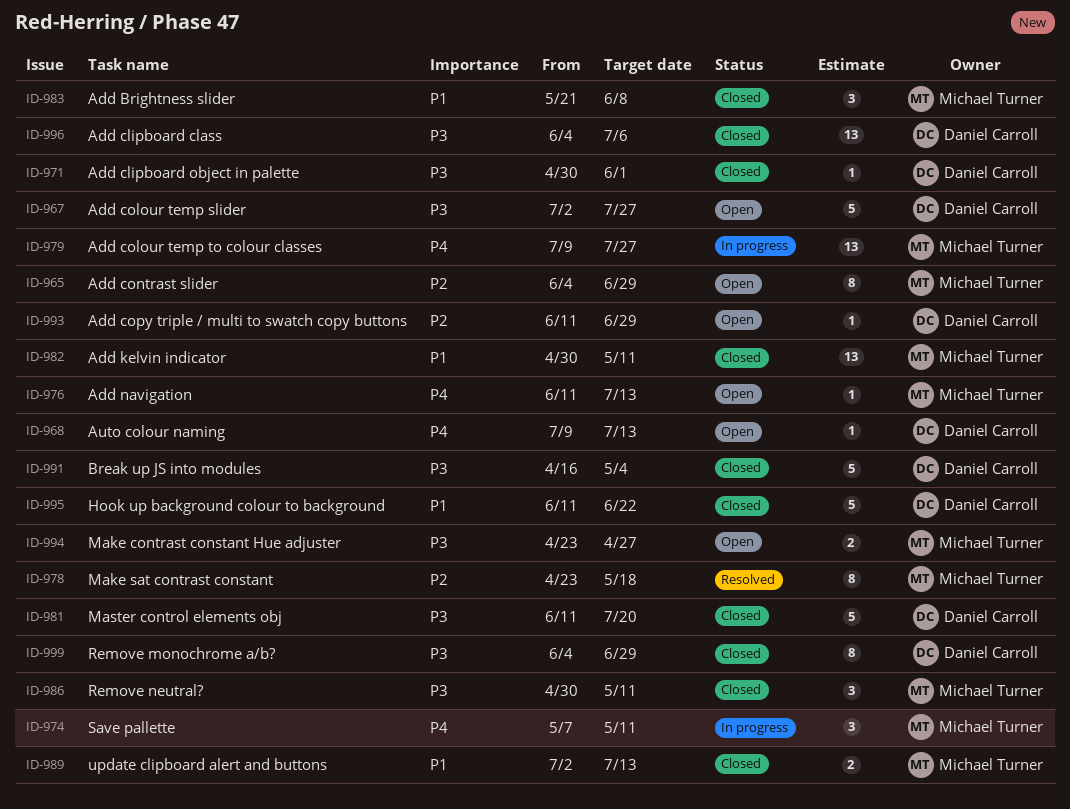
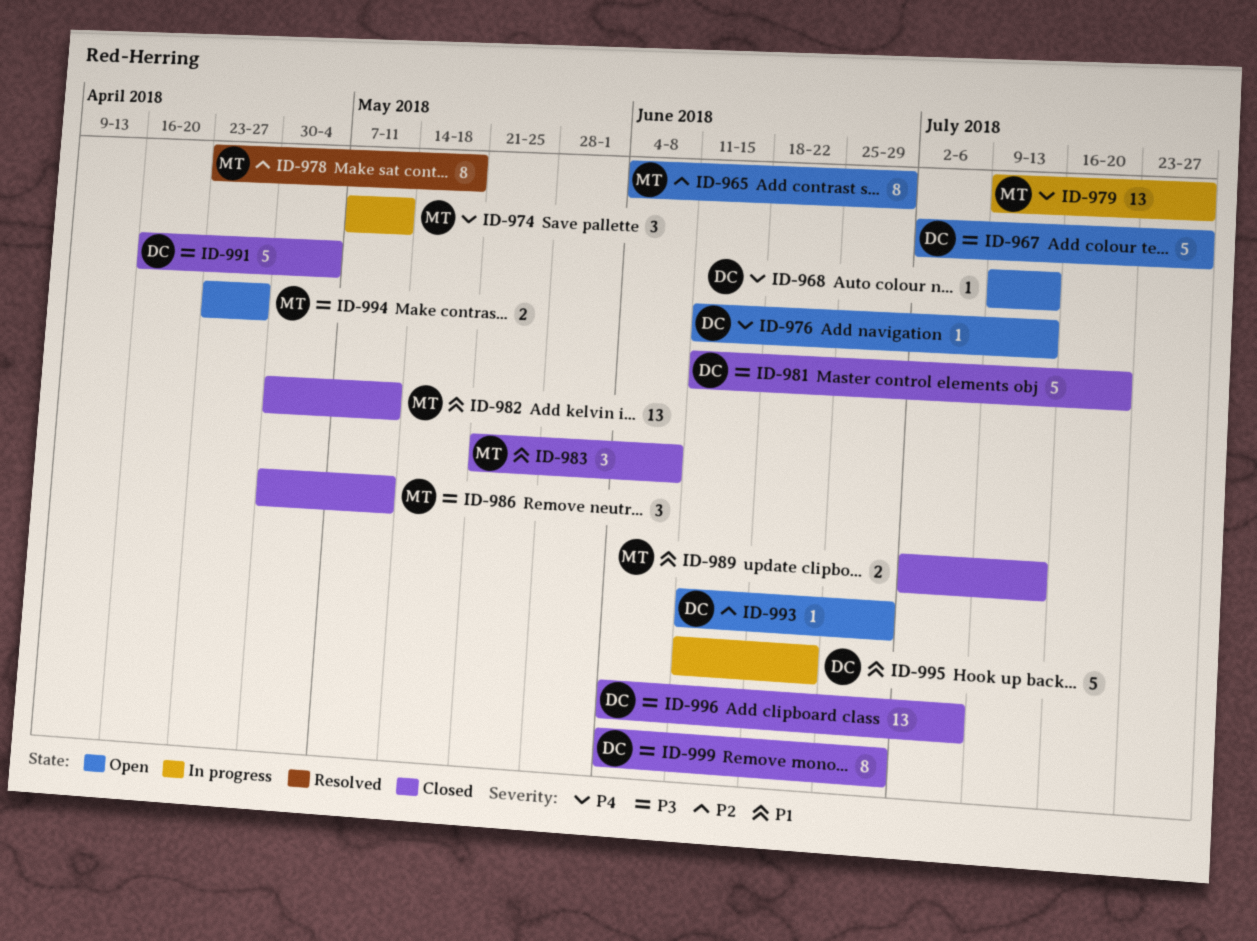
ID-971: present -> none
ID-976, owner: Michael Turner -> Daniel Carroll
ID-995, status: Closed -> In progress

